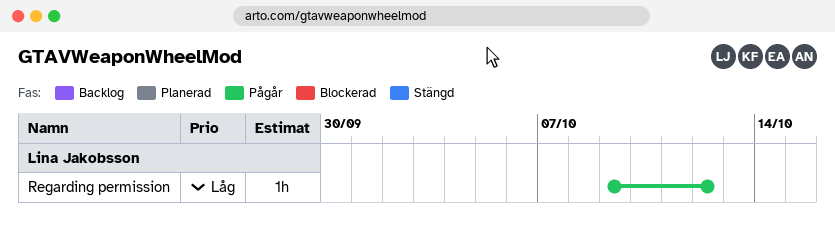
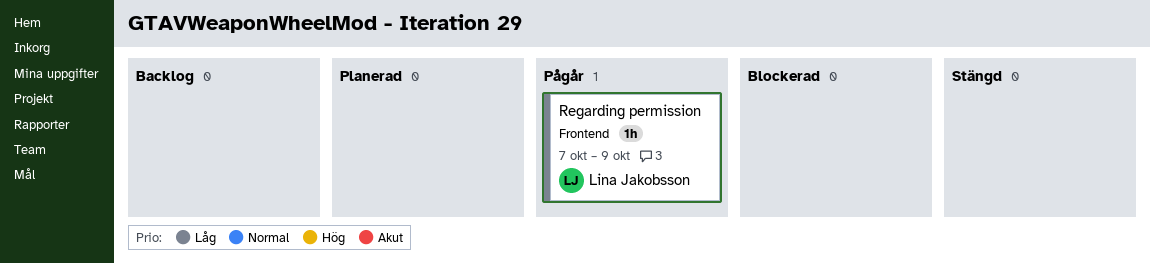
Regarding permission, start: Oct 9 -> Oct 7
Regarding permission, due: Oct 12 -> Oct 9

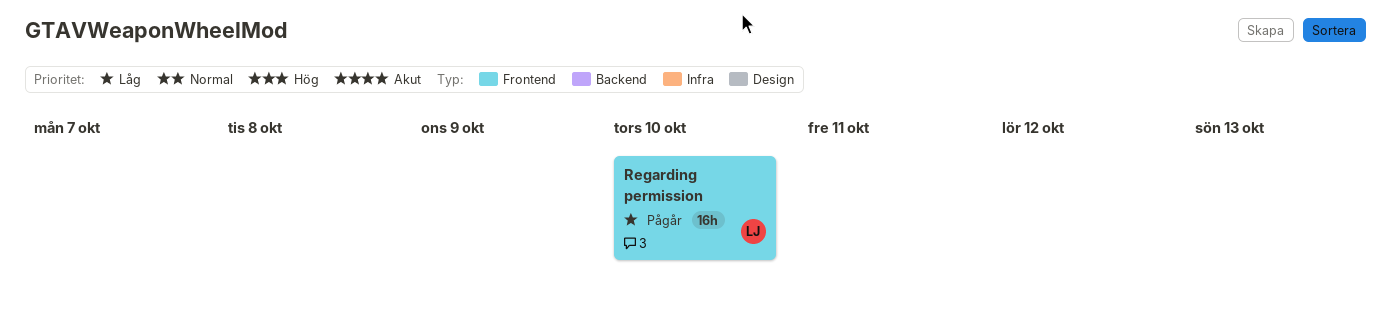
Regarding permission, estimate: 1h -> 16h
Regarding permission, due: Oct 9 -> Oct 10

